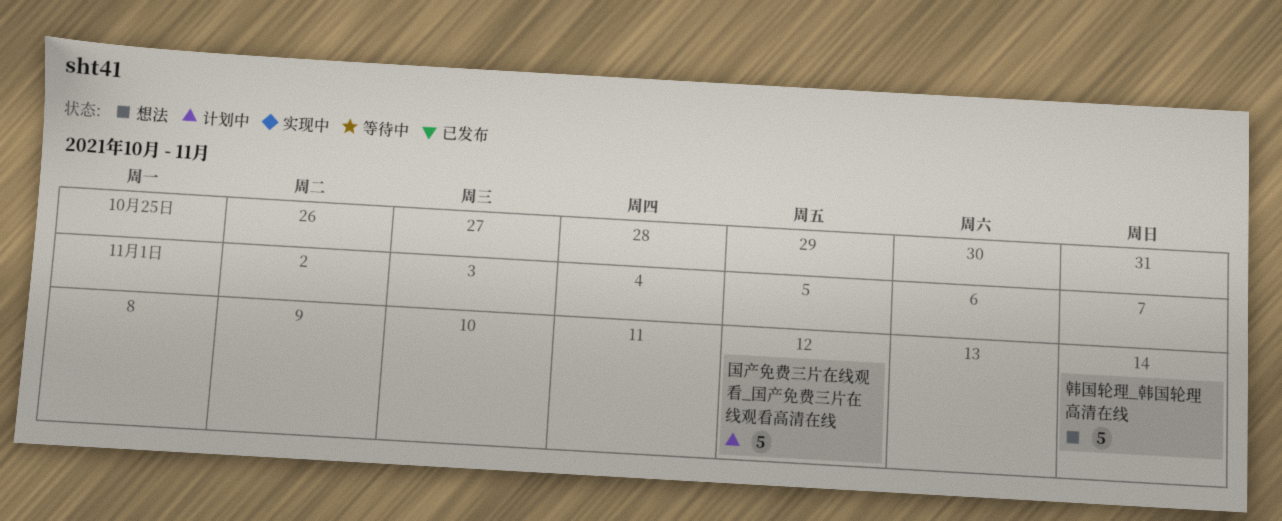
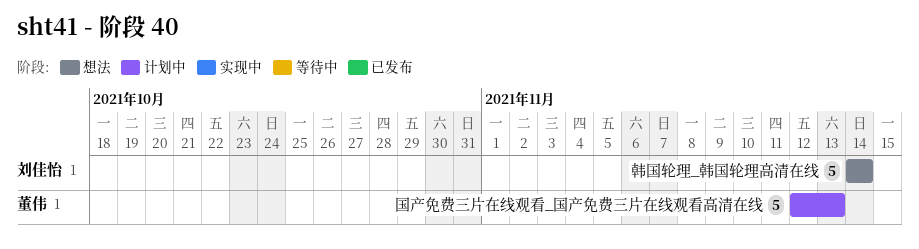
国产免费三片在线观看_国产免费三片在线观看高清在线, due: Nov 12 -> Nov 13

